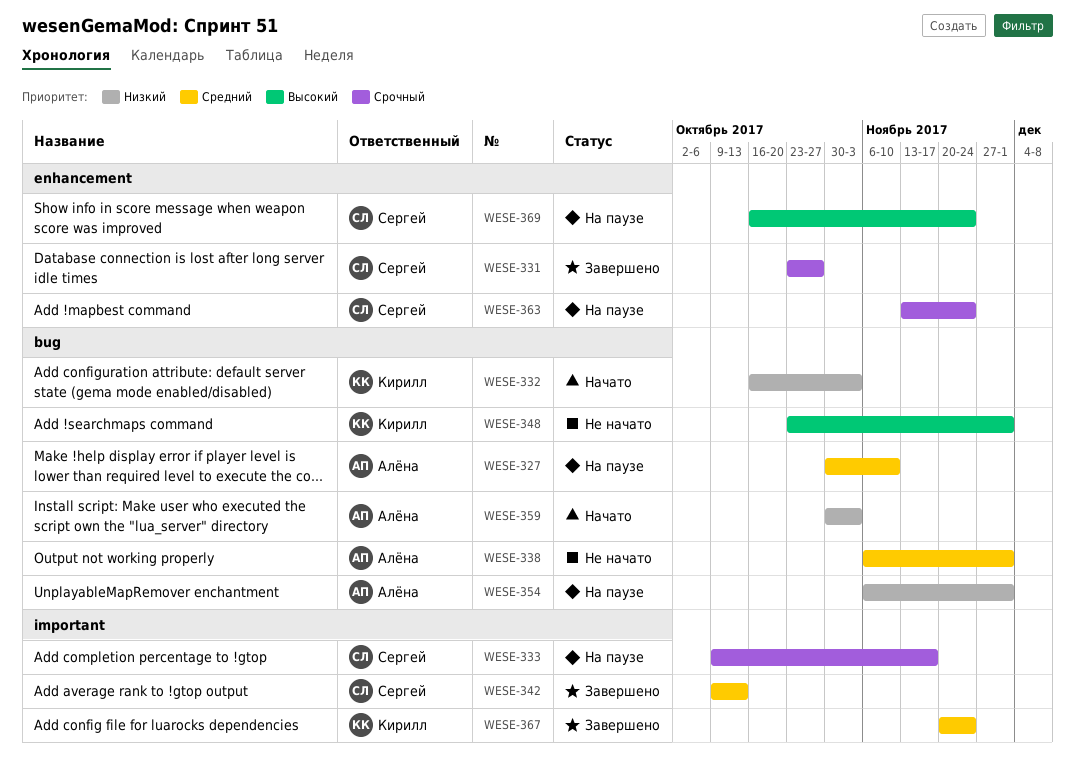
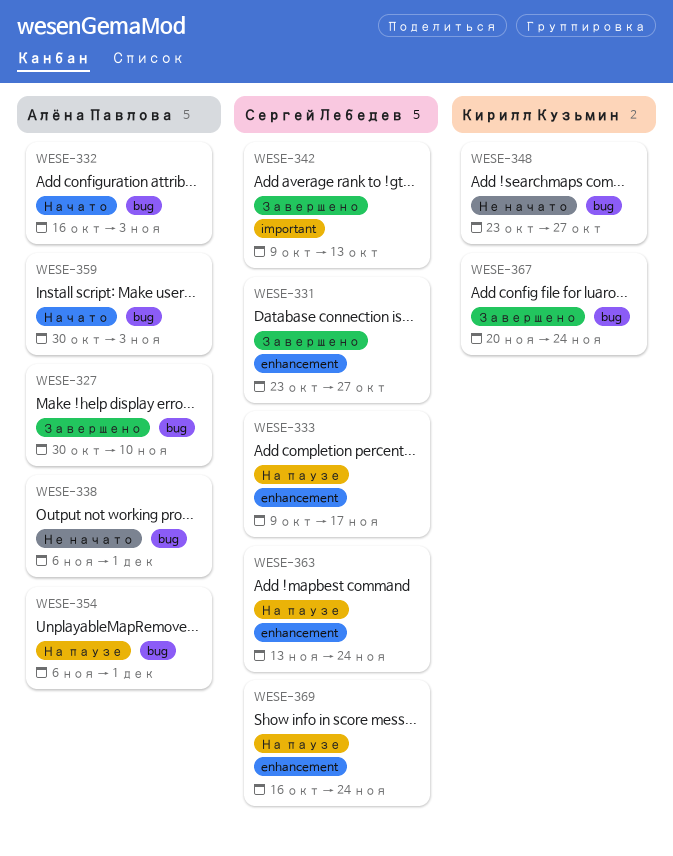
WESE-327, status: На паузе -> Завершено
WESE-332, owner: Кирилл Кузьмин -> Алёна Павлова
WESE-333, label: important -> enhancement
WESE-348, due: Dec 1 -> Oct 27
WESE-367, label: important -> bug

